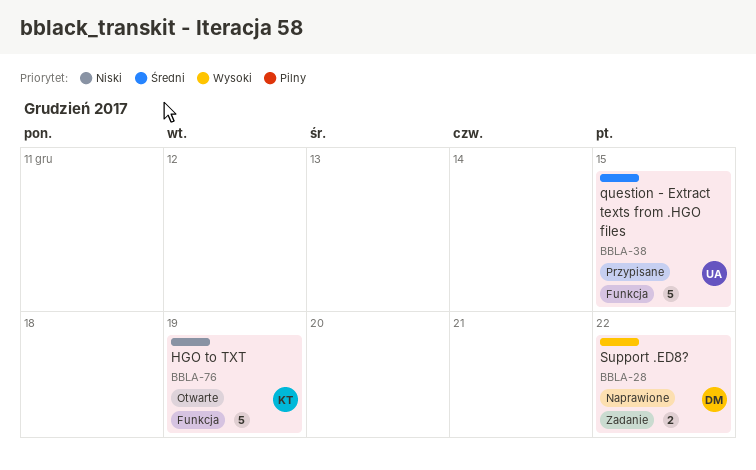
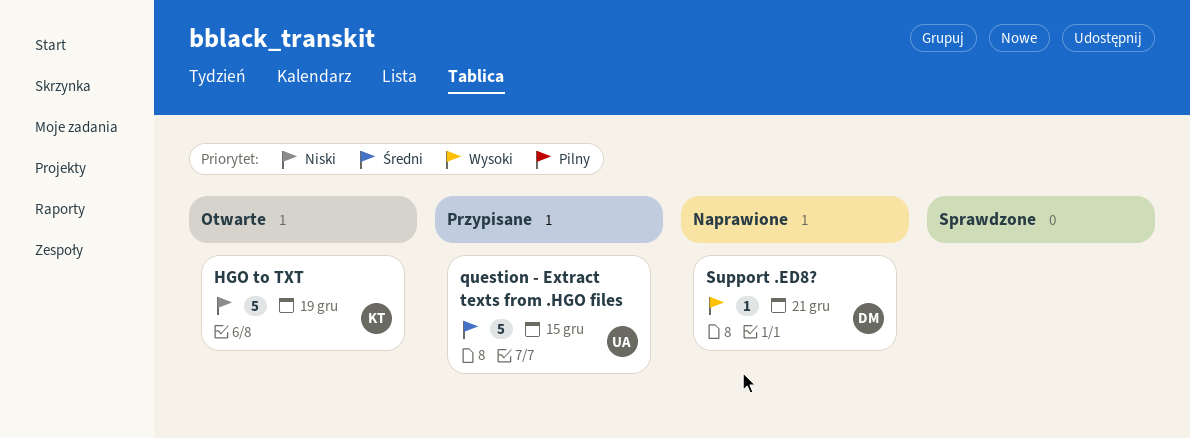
Support .ED8?, estimate: 2 -> 1
Support .ED8?, due: Dec 22 -> Dec 21

